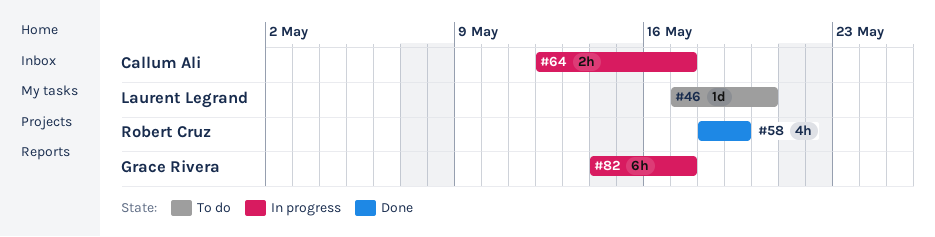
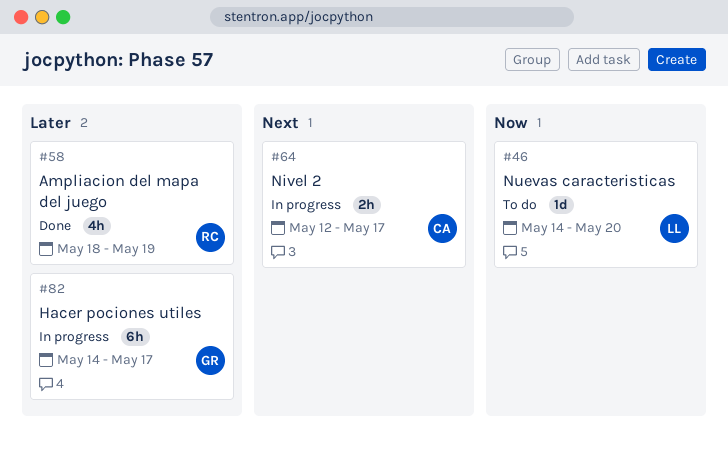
#46, start: May 17 -> May 14

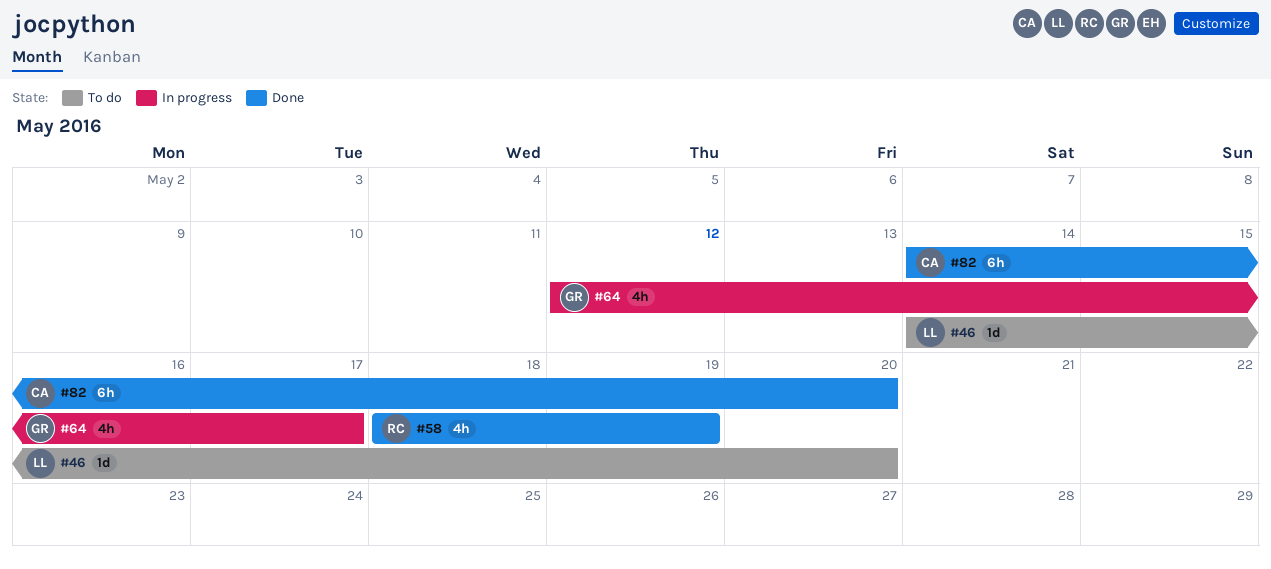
#64, owner: CA -> GR
#64, estimate: 2h -> 4h
#82, status: In progress -> Done
#82, owner: GR -> CA
#82, due: May 17 -> May 20

